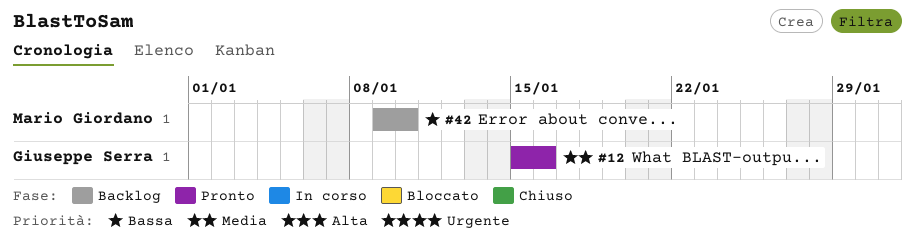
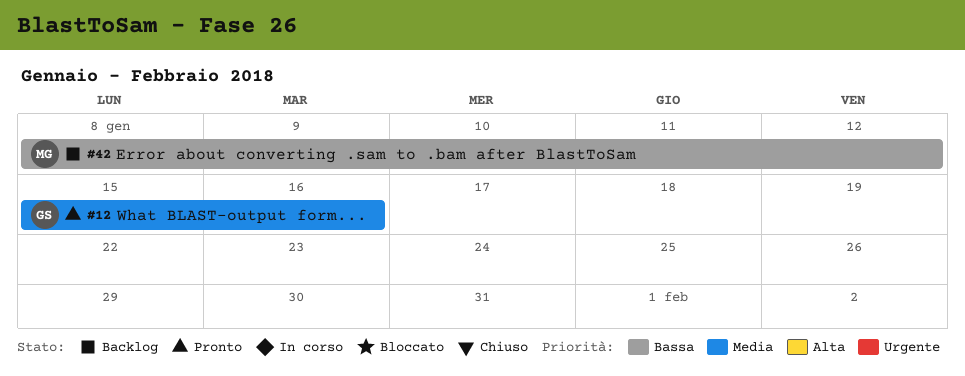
#42, start: Jan 9 -> Jan 8
#42, due: Jan 10 -> Jan 12

